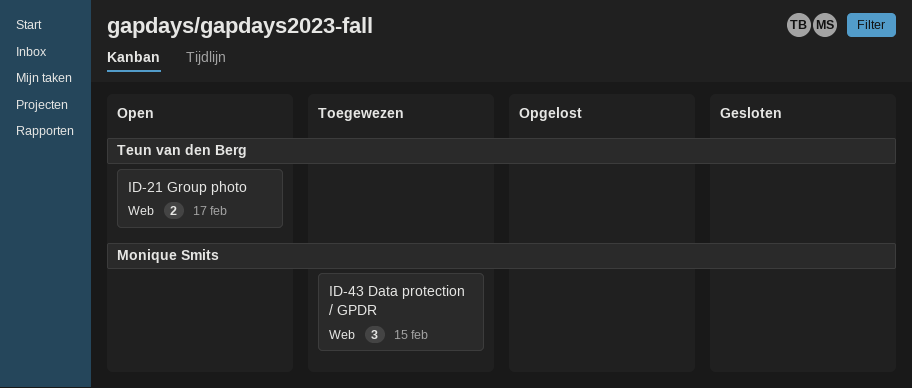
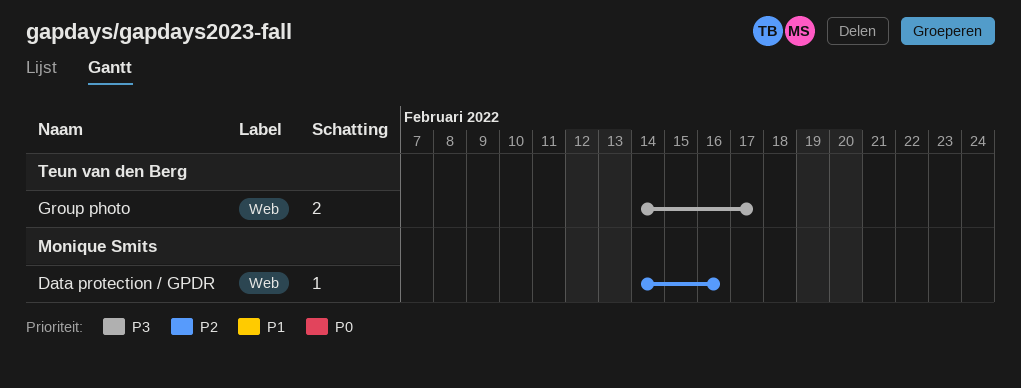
Data protection / GPDR, estimate: 3 -> 1
Data protection / GPDR, due: Feb 15 -> Feb 16

